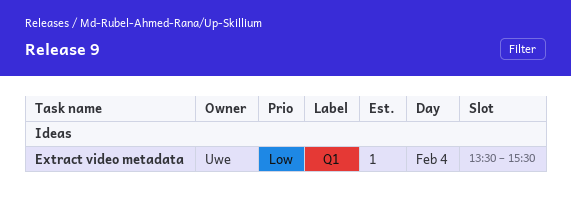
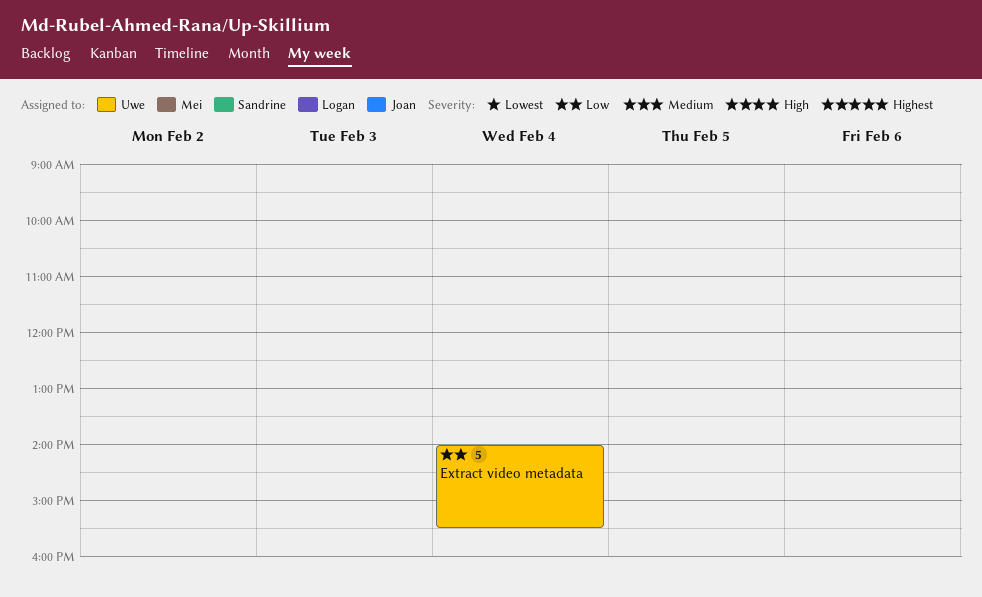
Extract video metadata, estimate: 1 -> 5
Extract video metadata, begins: 13:30 -> 14:00

